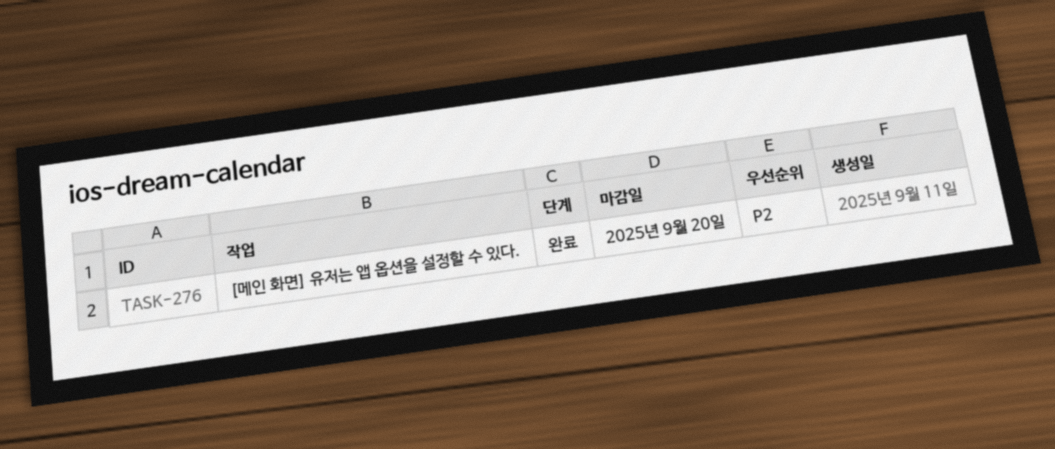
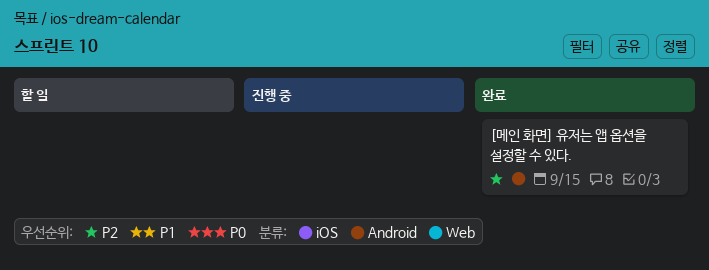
[메인 화면] 유저는 앱 옵션을 설정할 수 있다., due: Sep 20 -> Sep 15

